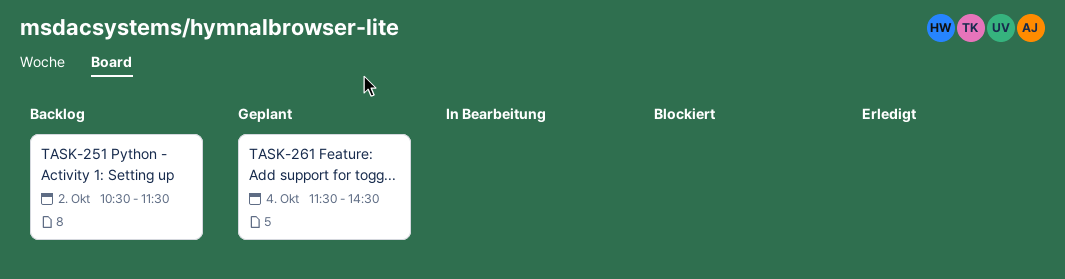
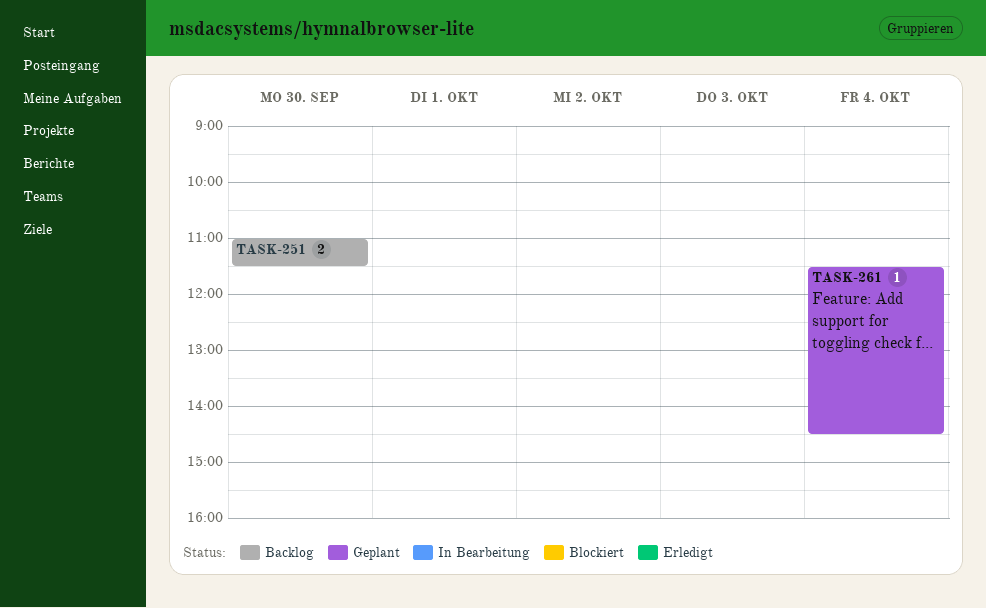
TASK-251, day: Oct 2 -> Sep 30
TASK-251, begins: 10:30 -> 11:00

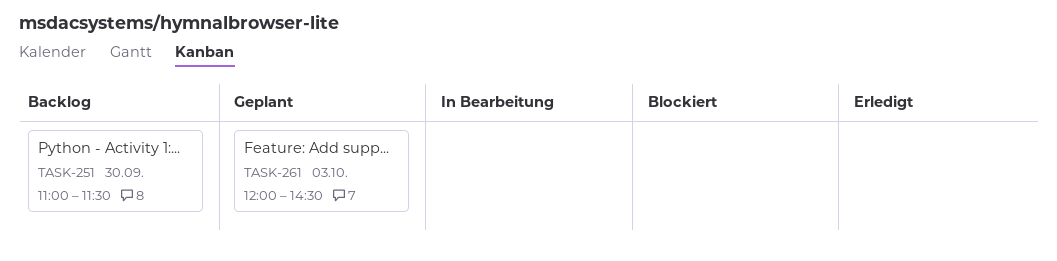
TASK-261, day: Oct 4 -> Oct 3
TASK-261, begins: 11:30 -> 12:00

